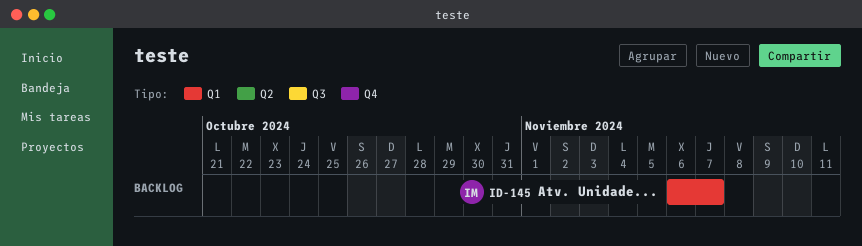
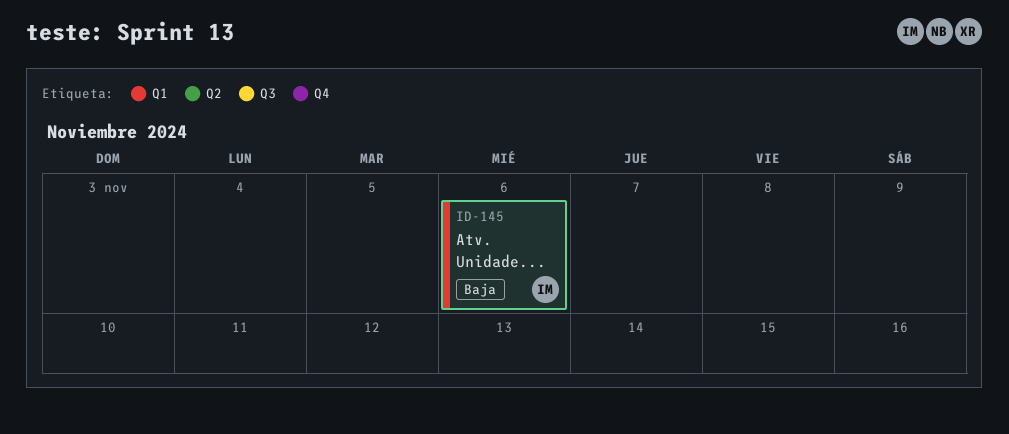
ID-145, due: Nov 7 -> Nov 6

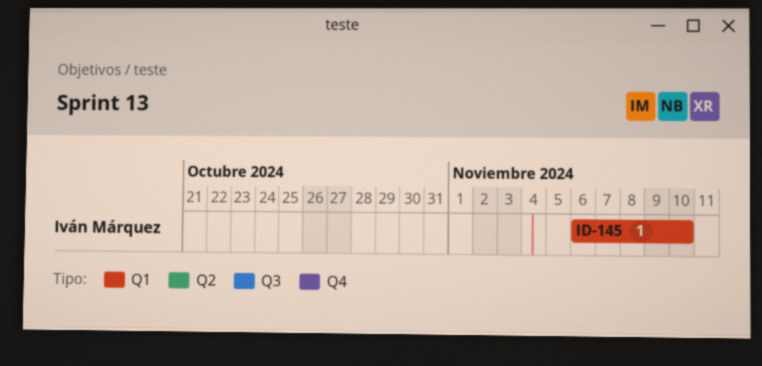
ID-145, due: Nov 6 -> Nov 10

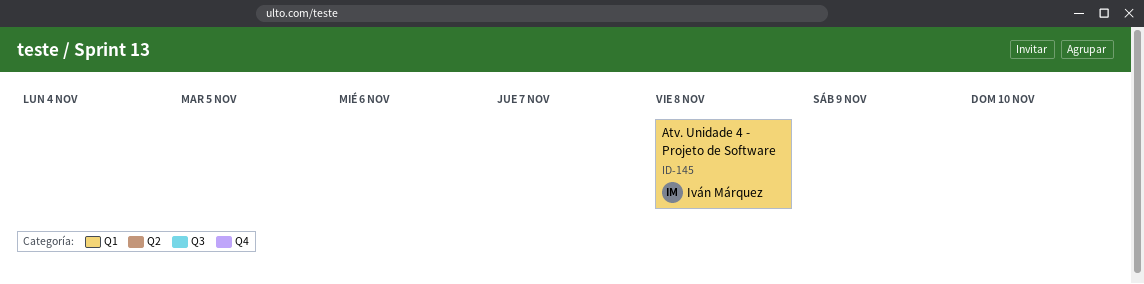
ID-145, due: Nov 10 -> Nov 8

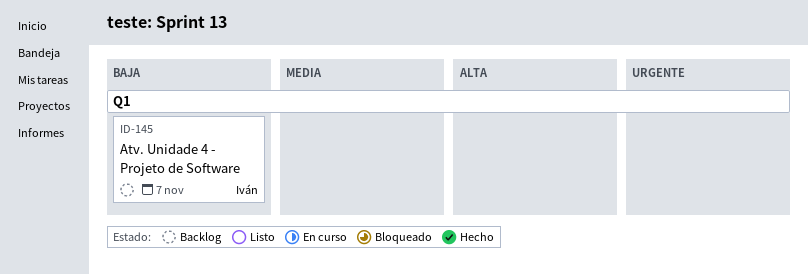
ID-145, due: Nov 8 -> Nov 7

